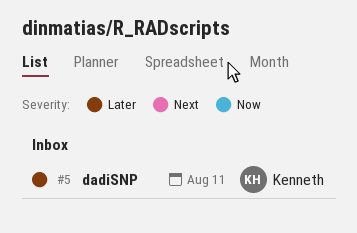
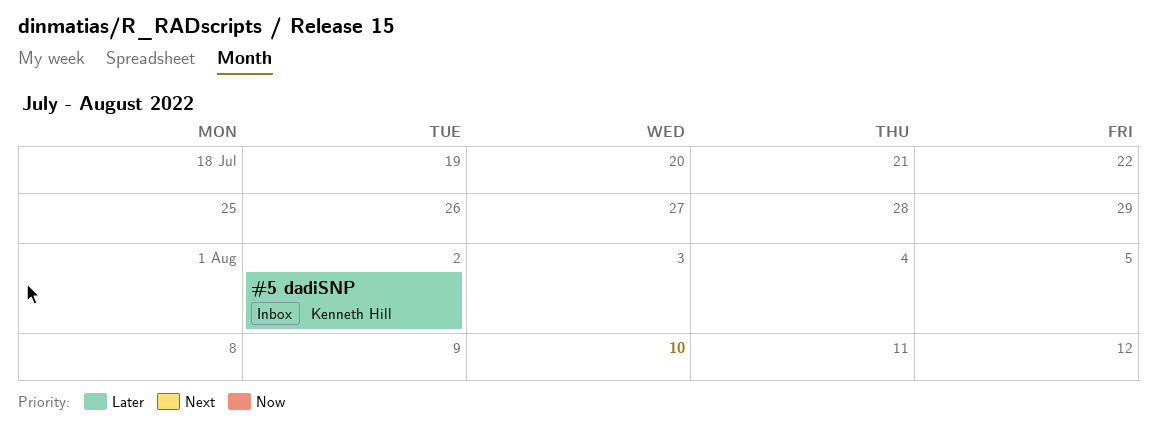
#5, due: Aug 11 -> Aug 2

